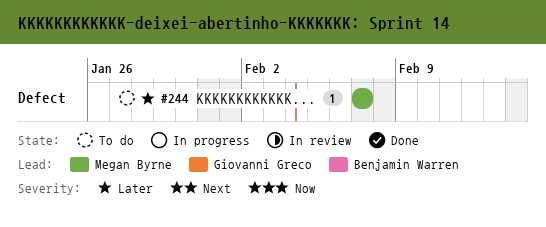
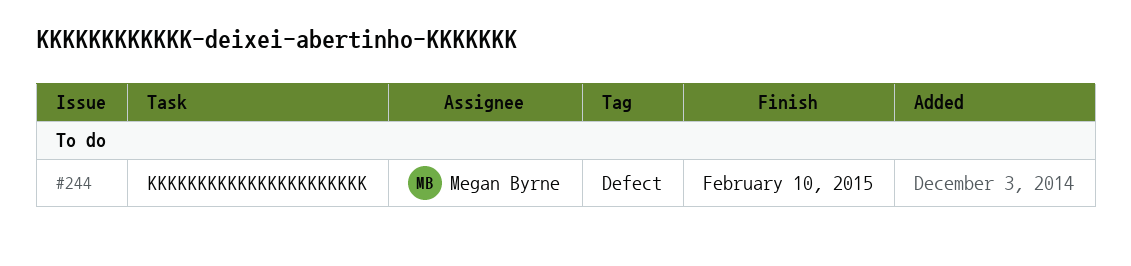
#244, due: Feb 7 -> Feb 10

